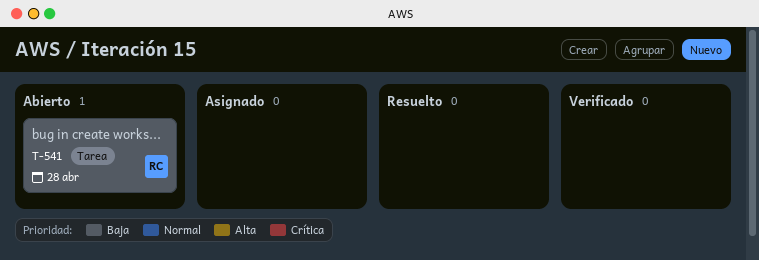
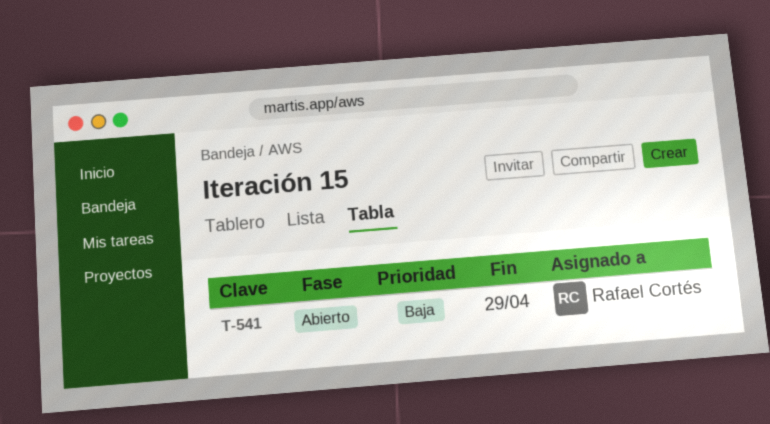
T-541, due: Apr 28 -> Apr 29

